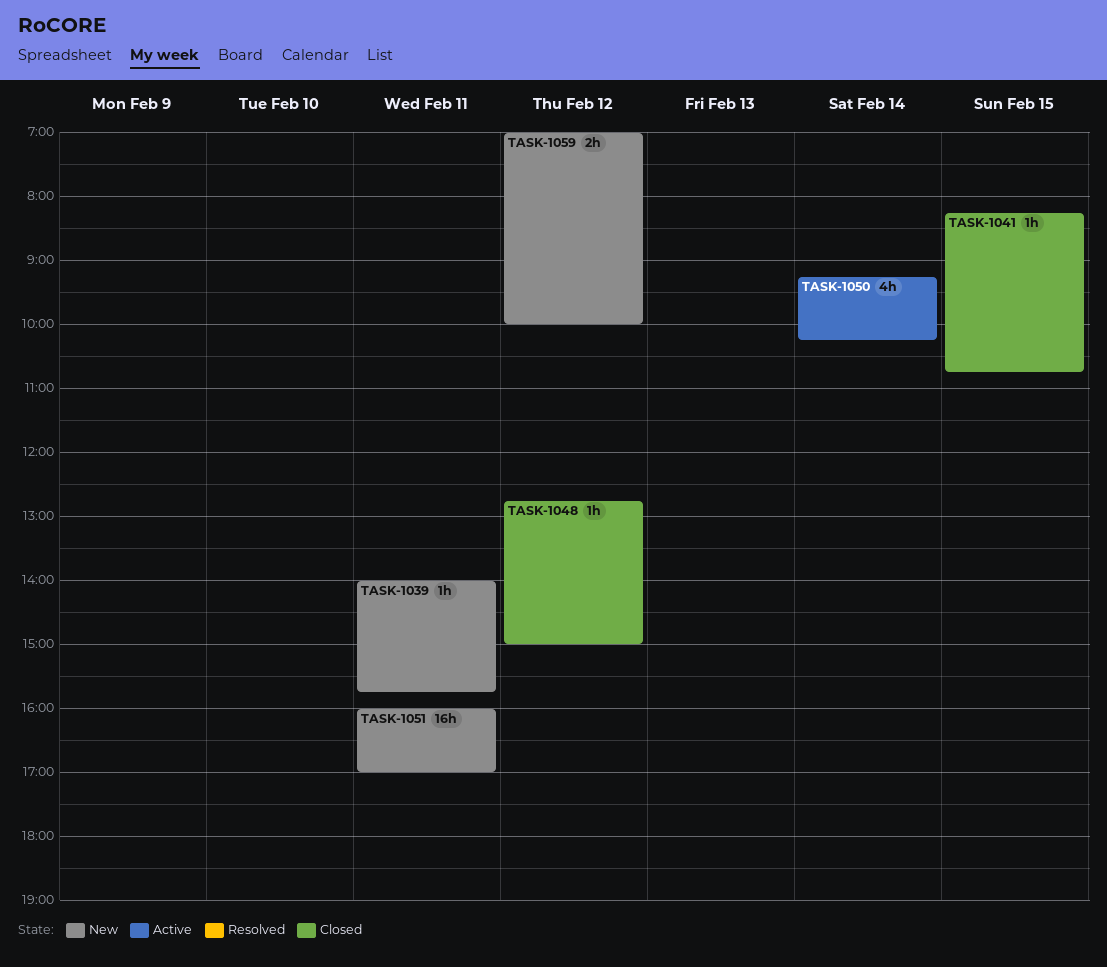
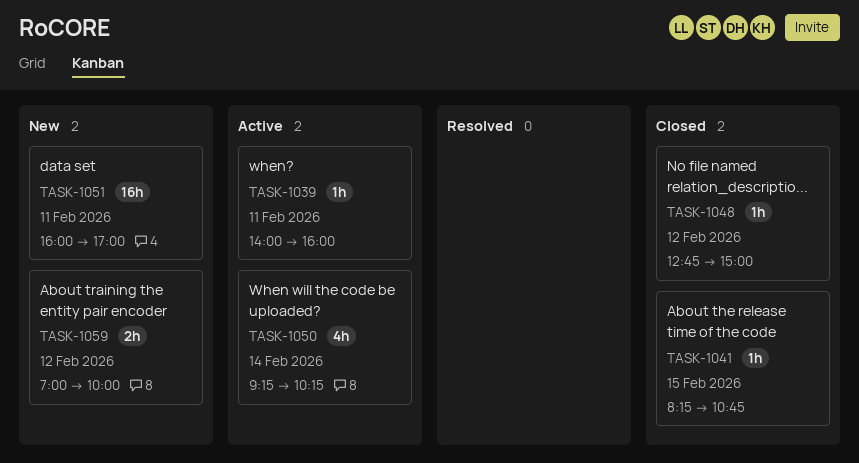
TASK-1039, status: New -> Active
TASK-1039, ends: 15:45 -> 16:00

